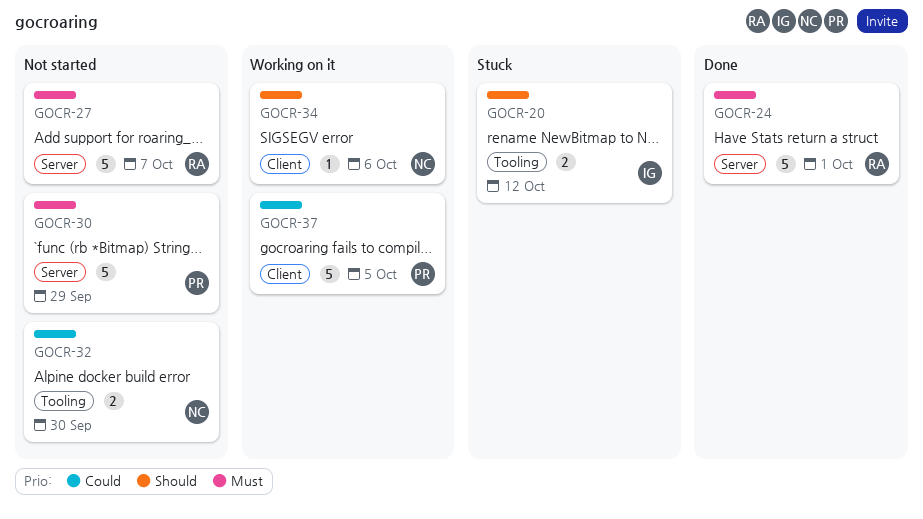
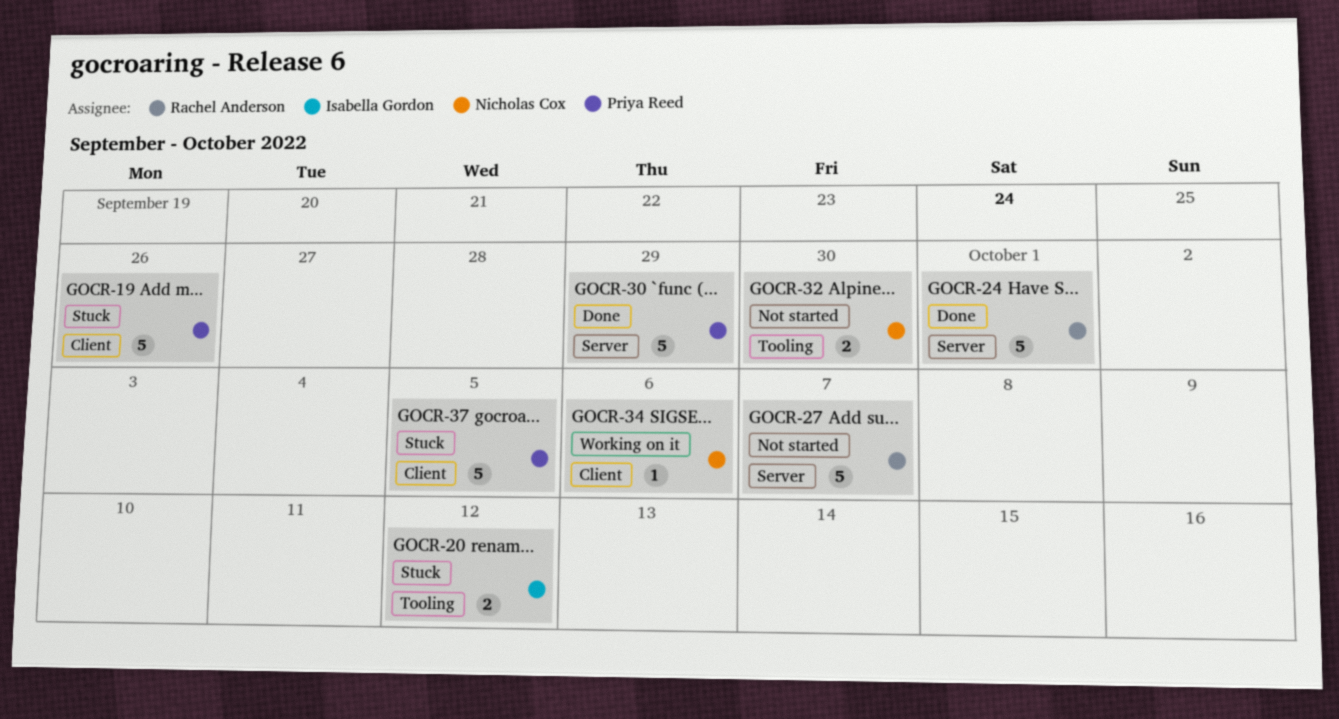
GOCR-19: none -> present
GOCR-30, status: Not started -> Done
GOCR-37, status: Working on it -> Stuck

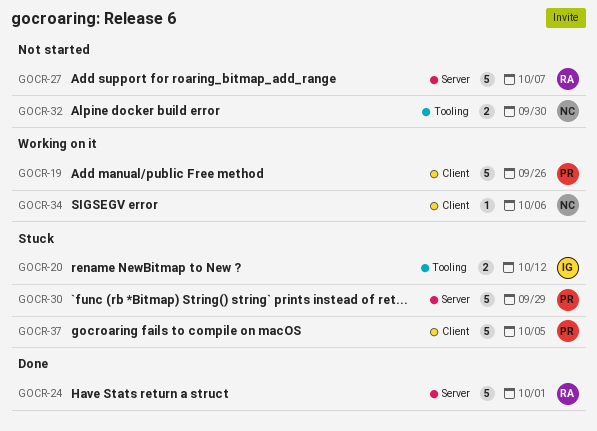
GOCR-19, status: Stuck -> Working on it
GOCR-30, status: Done -> Stuck

